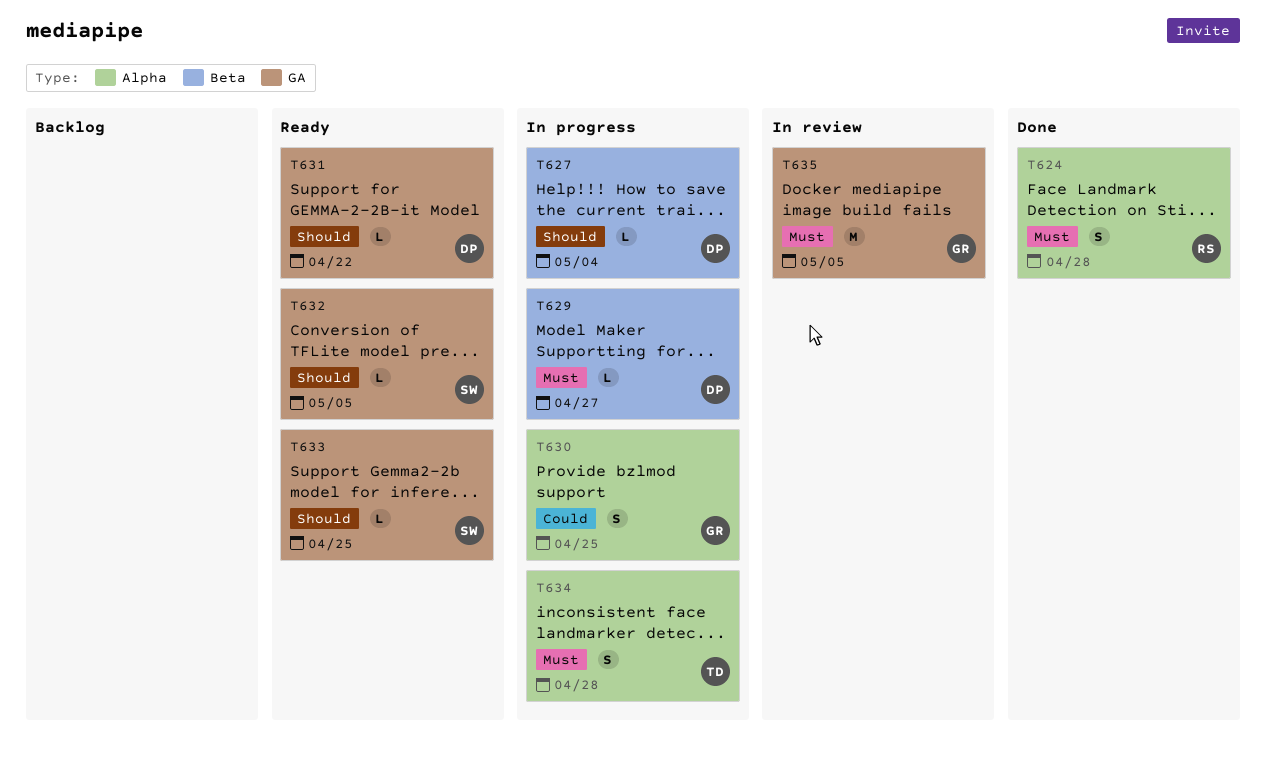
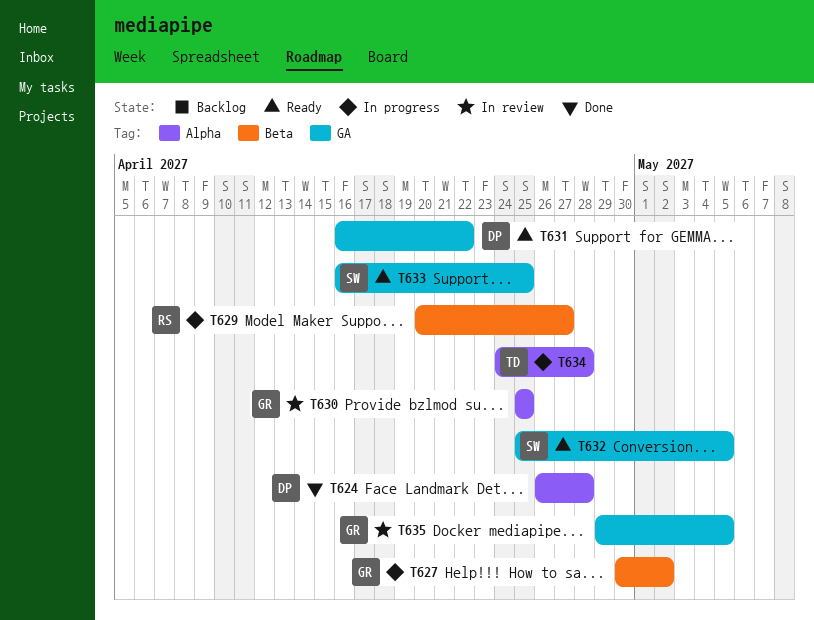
T624, owner: RS -> DP
T627, owner: DP -> GR
T627, due: May 4 -> May 2
T629, owner: DP -> RS
T630, status: In progress -> In review

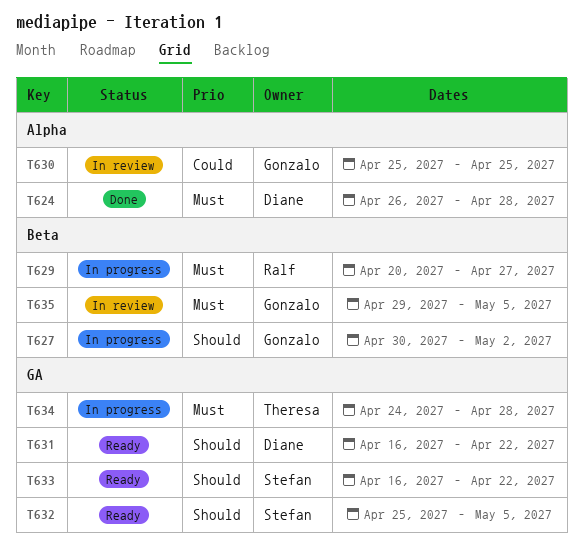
T633, due: Apr 25 -> Apr 22
T634, label: Alpha -> GA
T635, label: GA -> Beta

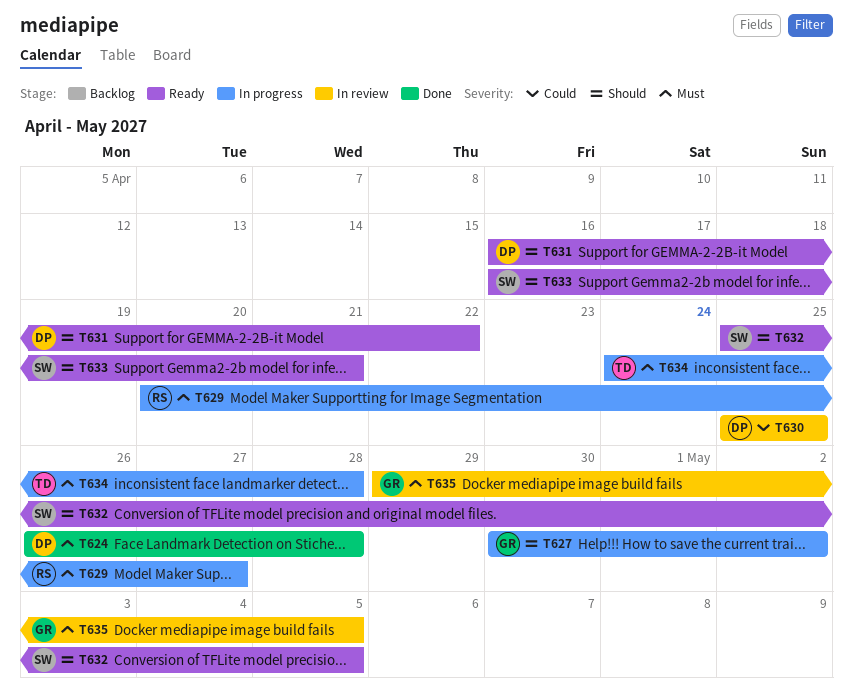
T630, owner: Gonzalo -> Diane
T633, due: Apr 22 -> Apr 21

